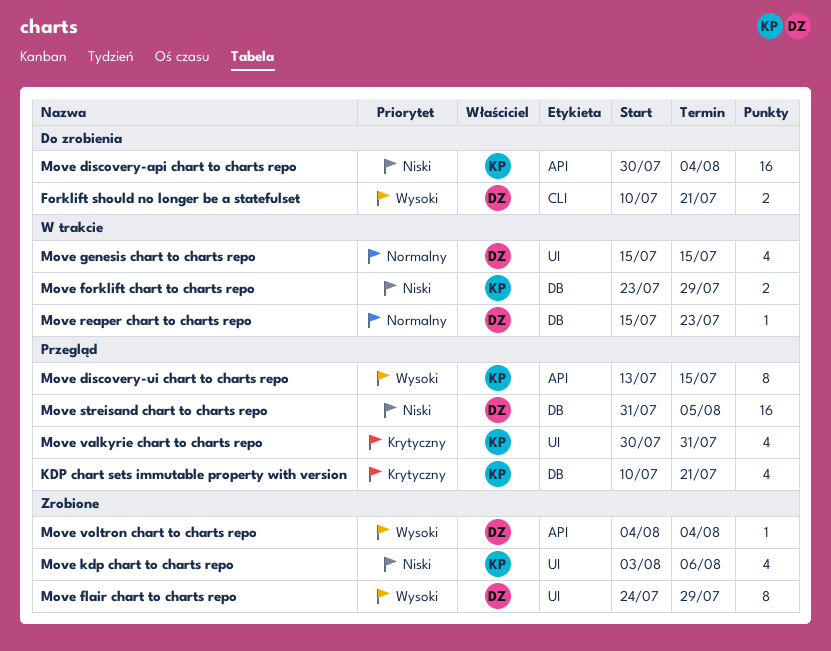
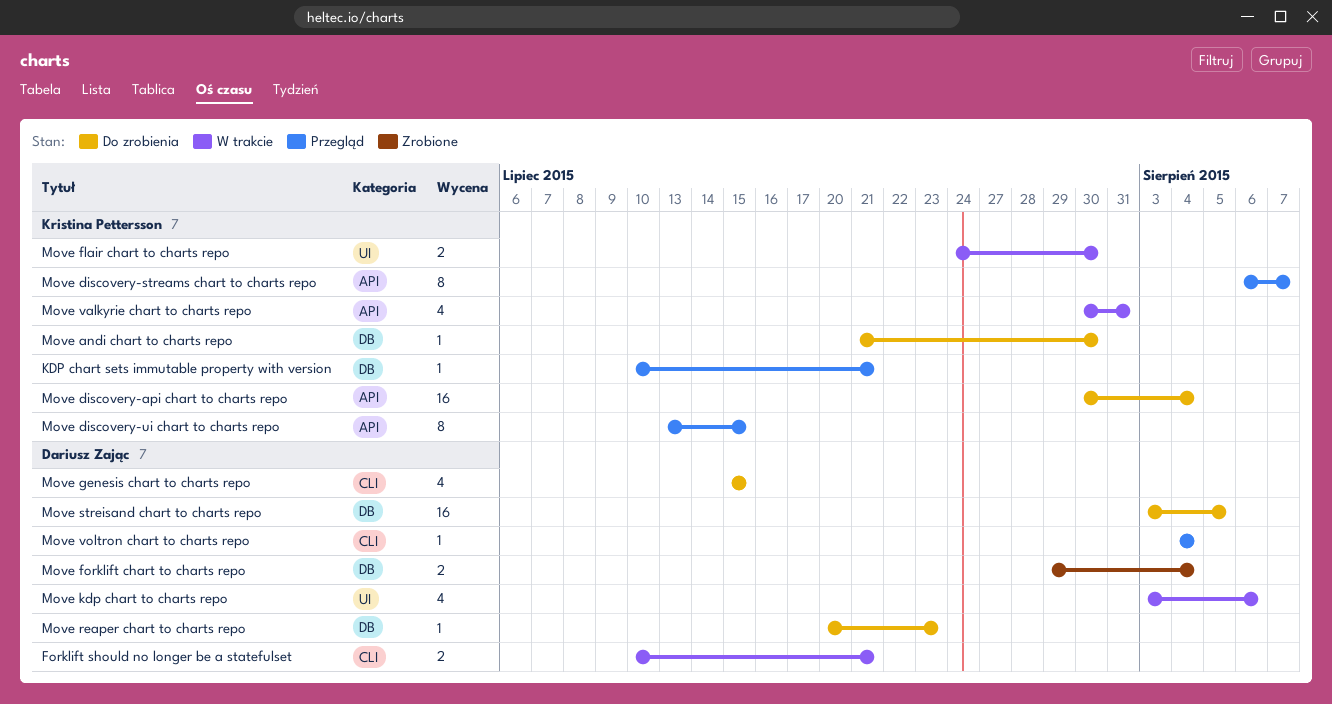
Forklift should no longer be a statefulset, status: Do zrobienia -> W trakcie
KDP chart sets immutable property with version, estimate: 4 -> 1
Move andi chart to charts repo: none -> present
Move discovery-streams chart to charts repo: none -> present
Move flair chart to charts repo, status: Zrobione -> W trakcie
Move flair chart to charts repo, owner: Dariusz Zając -> Kristina Pettersson
Move flair chart to charts repo, estimate: 8 -> 2
Move flair chart to charts repo, due: Jul 29 -> Jul 30
Move forklift chart to charts repo, status: W trakcie -> Zrobione
Move forklift chart to charts repo, owner: Kristina Pettersson -> Dariusz Zając
Move forklift chart to charts repo, start: Jul 23 -> Jul 29
Move forklift chart to charts repo, due: Jul 29 -> Aug 4
Move genesis chart to charts repo, status: W trakcie -> Do zrobienia
Move genesis chart to charts repo, label: UI -> CLI
Move kdp chart to charts repo, status: Zrobione -> W trakcie
Move kdp chart to charts repo, owner: Kristina Pettersson -> Dariusz Zając
Move reaper chart to charts repo, status: W trakcie -> Do zrobienia
Move reaper chart to charts repo, start: Jul 15 -> Jul 20
Move streisand chart to charts repo, status: Przegląd -> Do zrobienia
Move streisand chart to charts repo, start: Jul 31 -> Aug 3
Move valkyrie chart to charts repo, status: Przegląd -> W trakcie
Move valkyrie chart to charts repo, label: UI -> API
Move voltron chart to charts repo, status: Zrobione -> Przegląd
Move voltron chart to charts repo, label: API -> CLI

